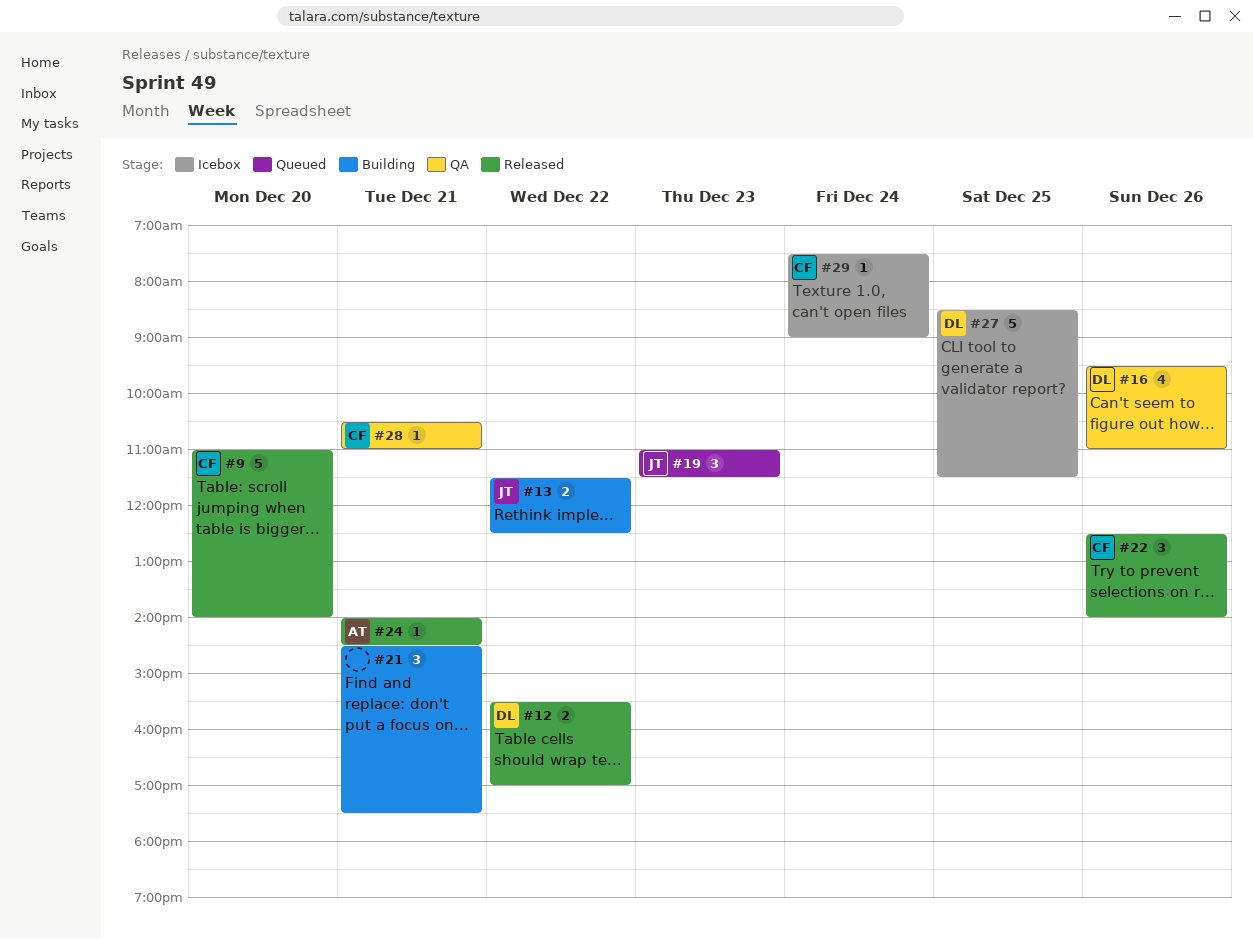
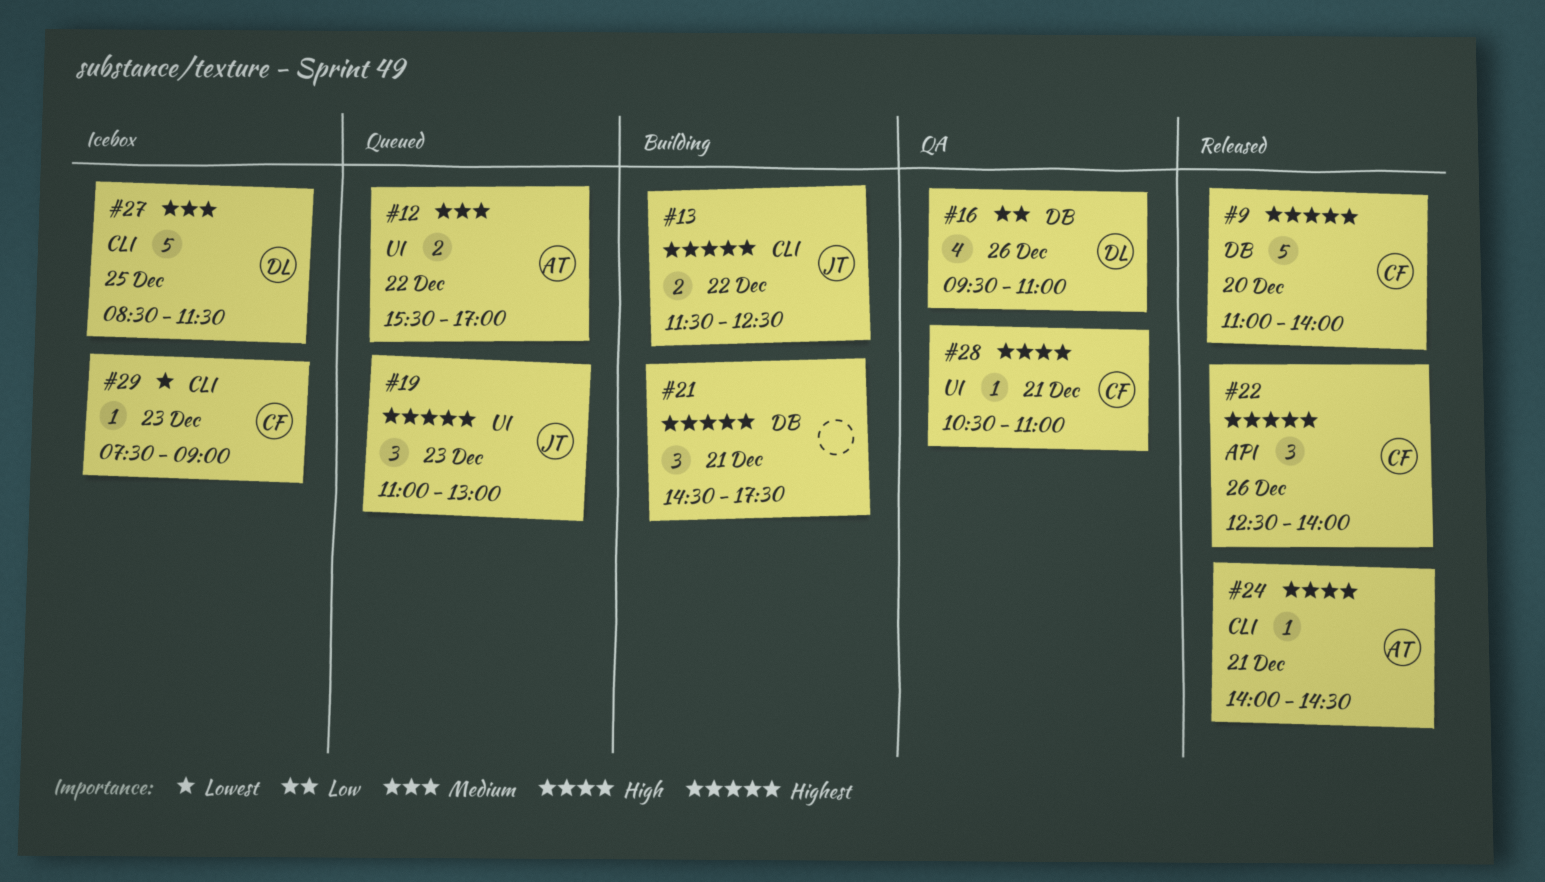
#12, status: Released -> Queued
#12, owner: DL -> AT
#19, ends: 11:30 -> 13:00
#29, day: Dec 24 -> Dec 23

